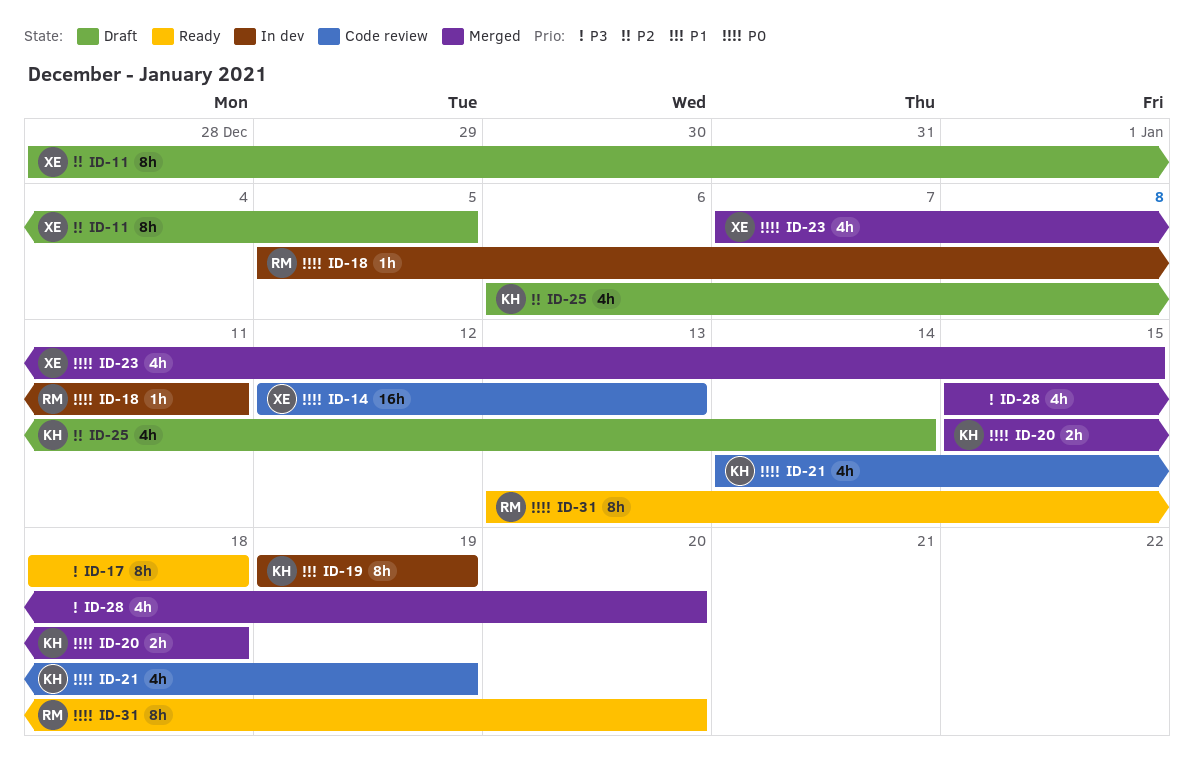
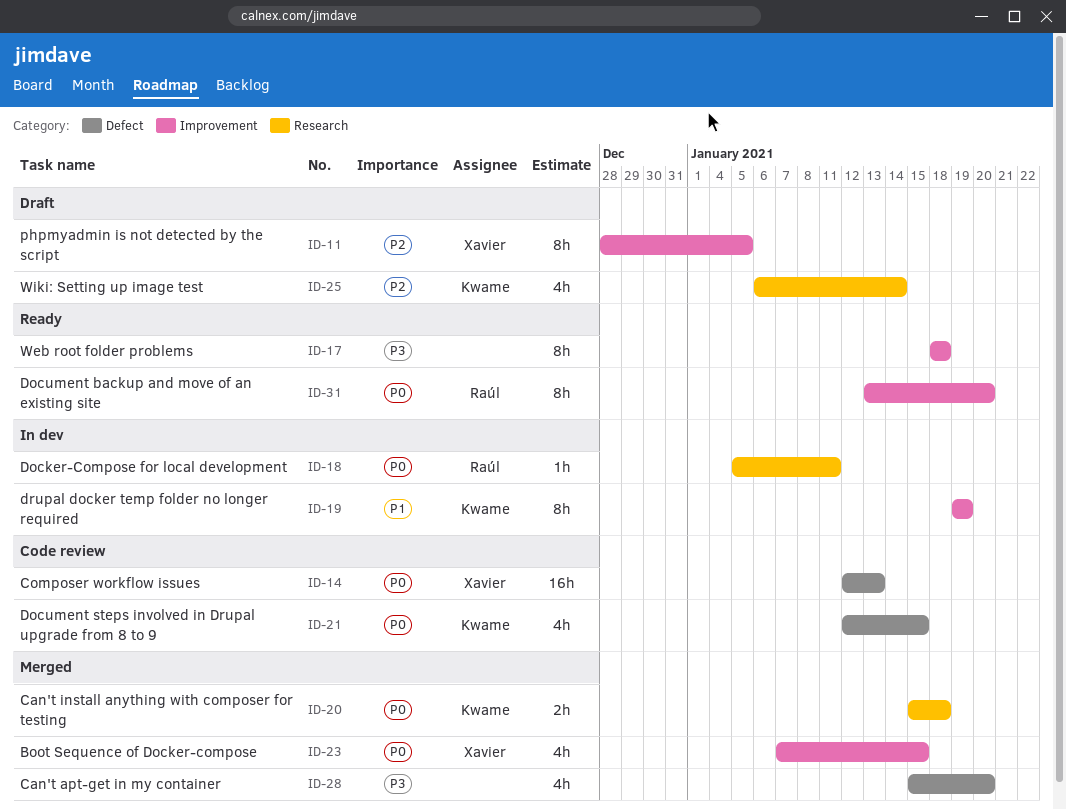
ID-21, start: Jan 14 -> Jan 12
ID-21, due: Jan 19 -> Jan 15

